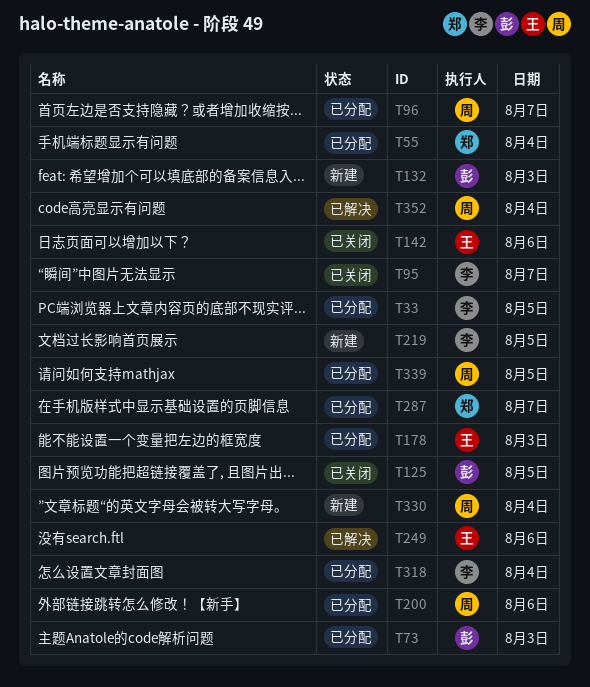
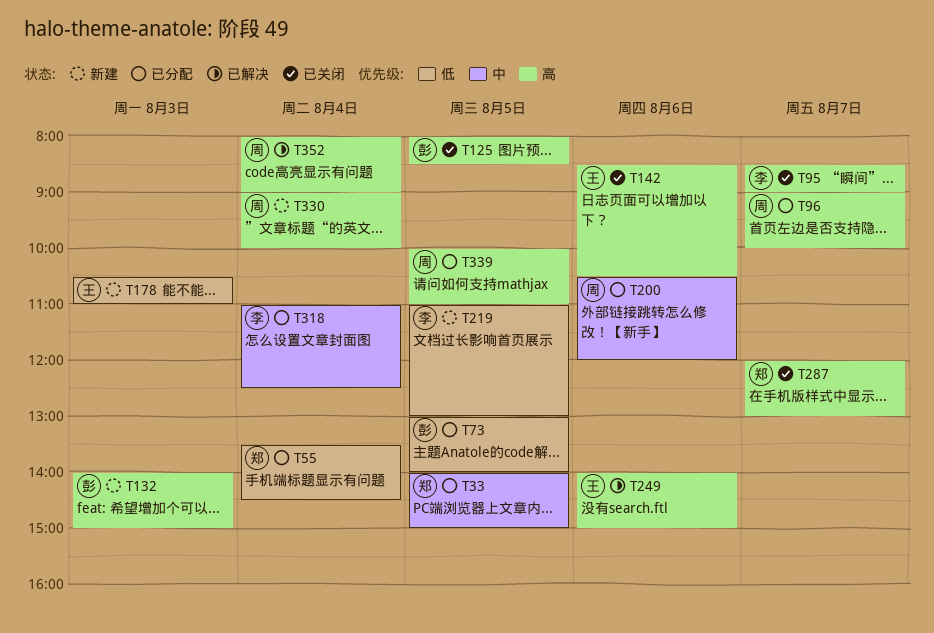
T33, owner: 李 -> 郑
T73, day: Aug 3 -> Aug 5
T178, status: 已分配 -> 新建
T287, status: 已分配 -> 已关闭

